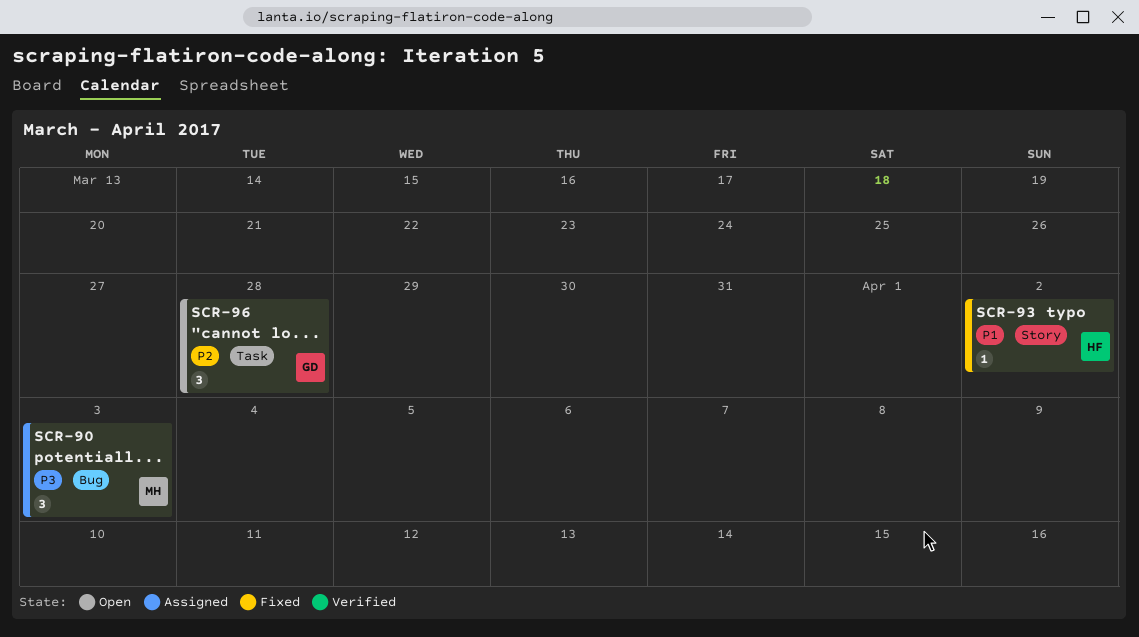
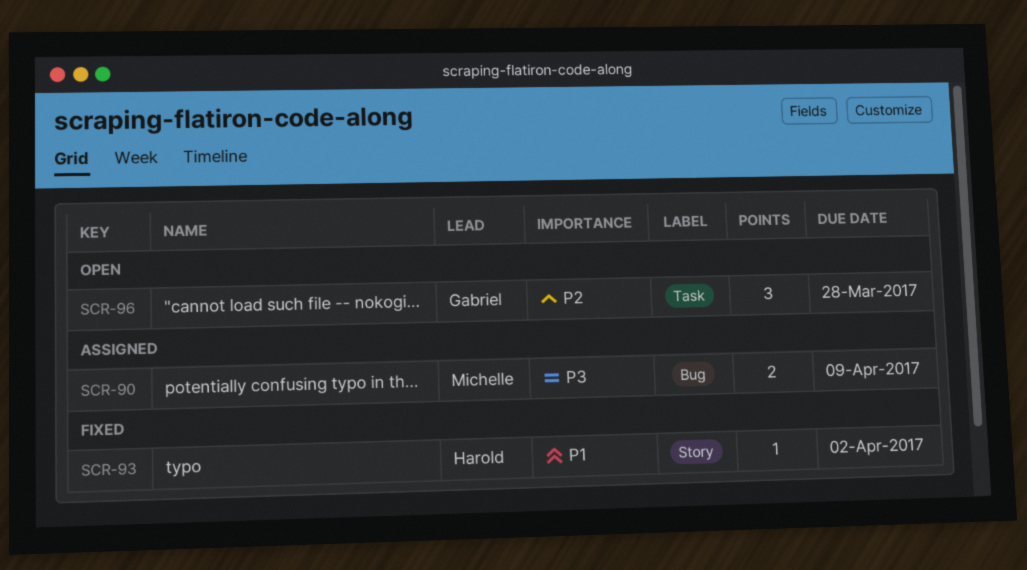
SCR-90, estimate: 3 -> 2
SCR-90, due: Apr 3 -> Apr 9

